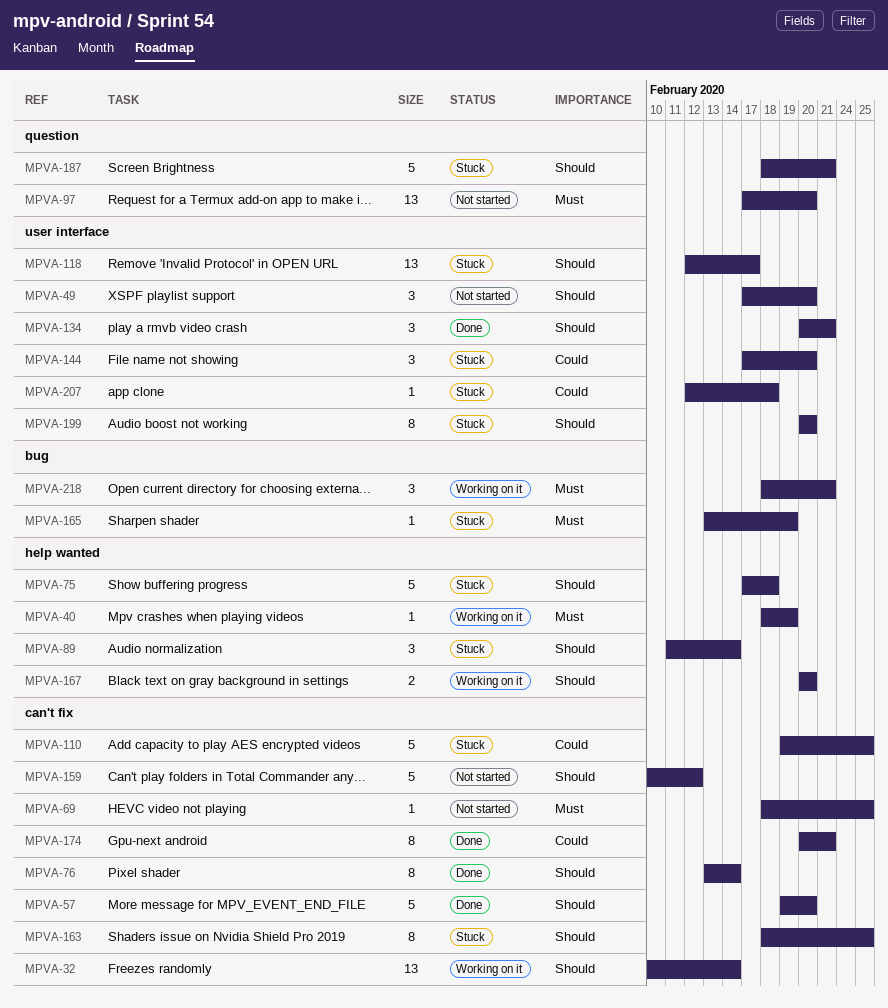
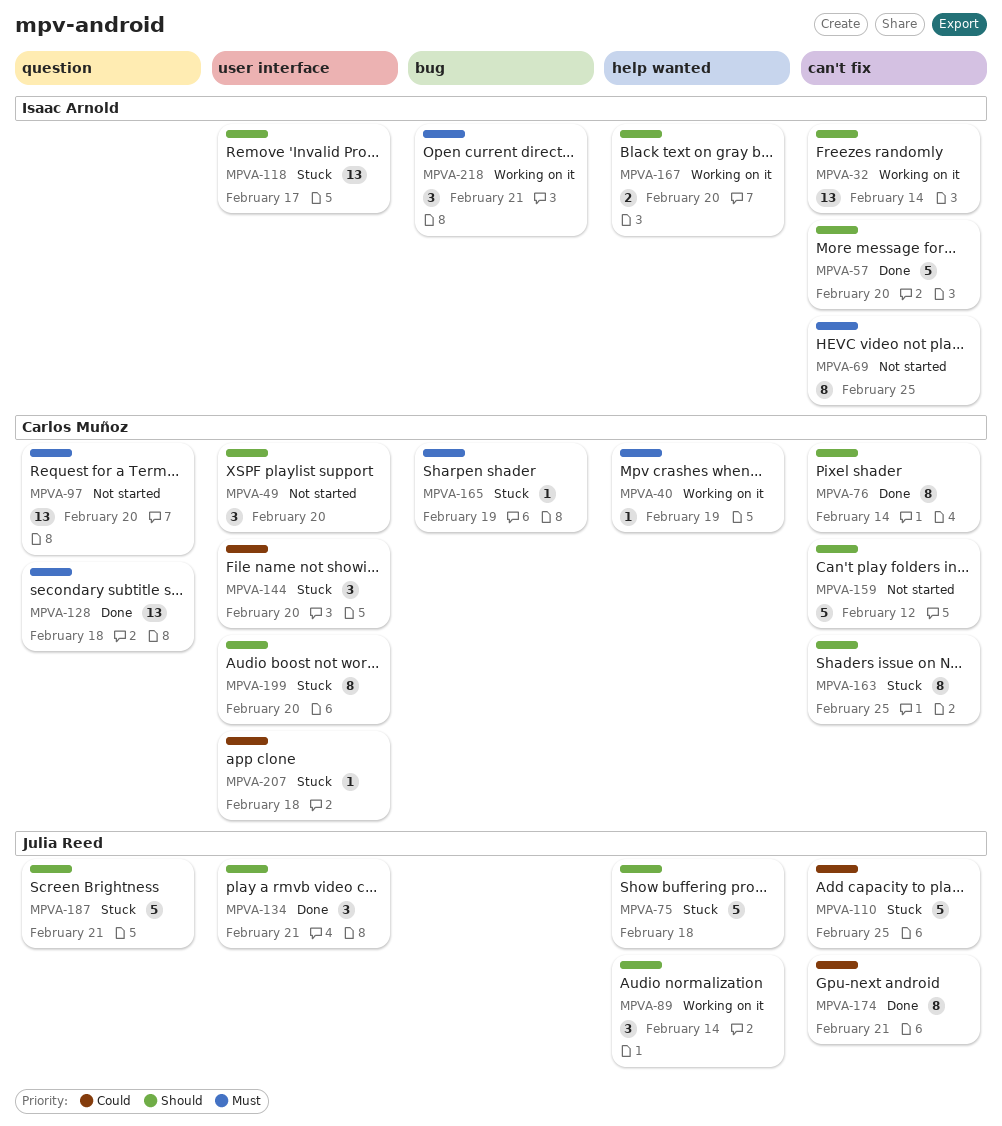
MPVA-69, estimate: 1 -> 8
MPVA-89, status: Stuck -> Working on it
MPVA-128: none -> present

